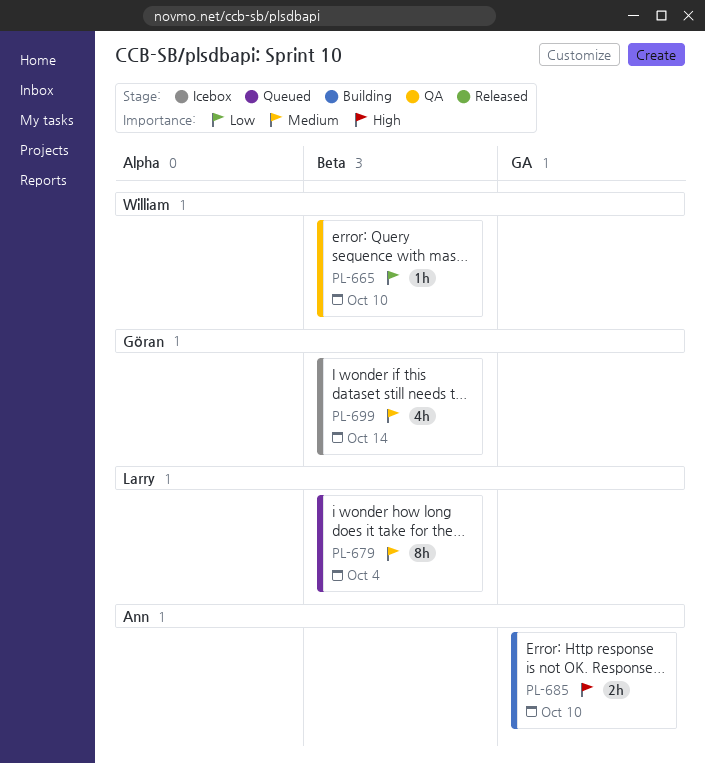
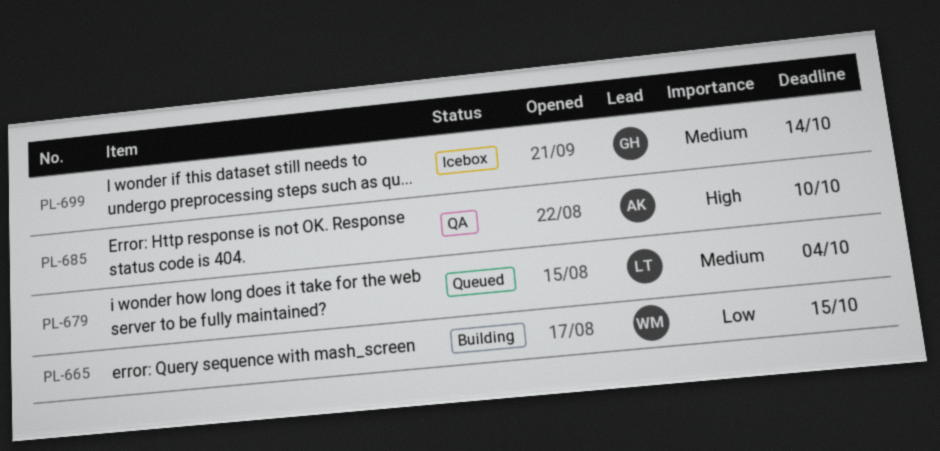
PL-665, status: QA -> Building
PL-665, due: Oct 10 -> Oct 15
PL-685, status: Building -> QA

